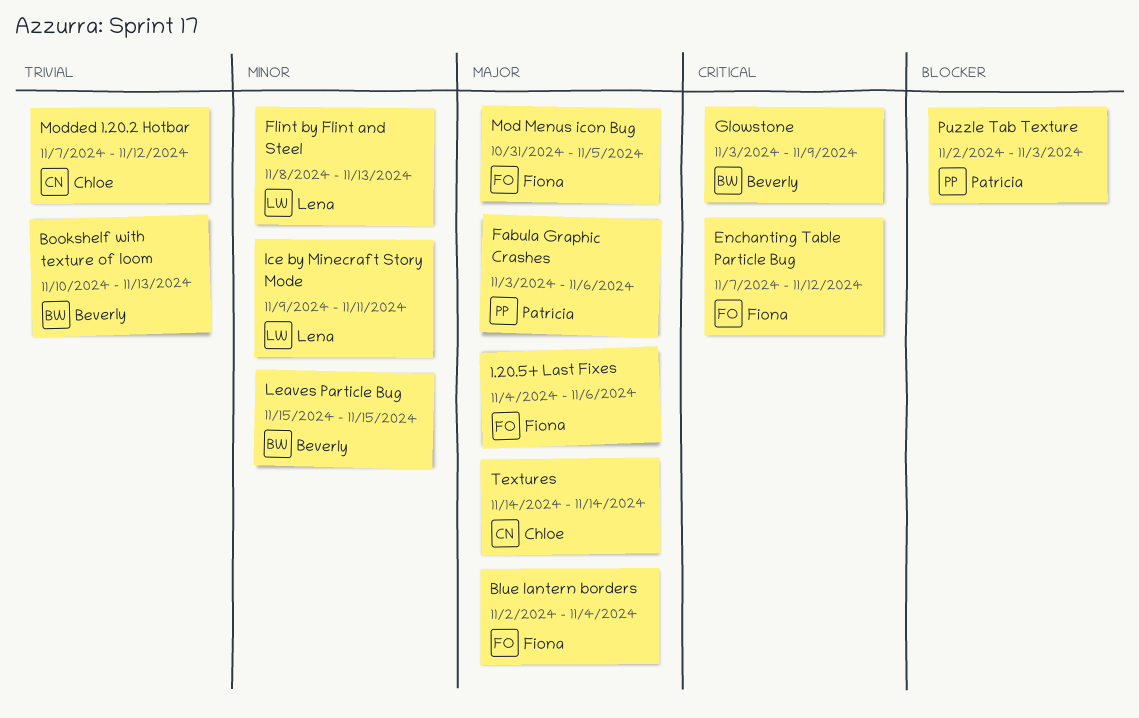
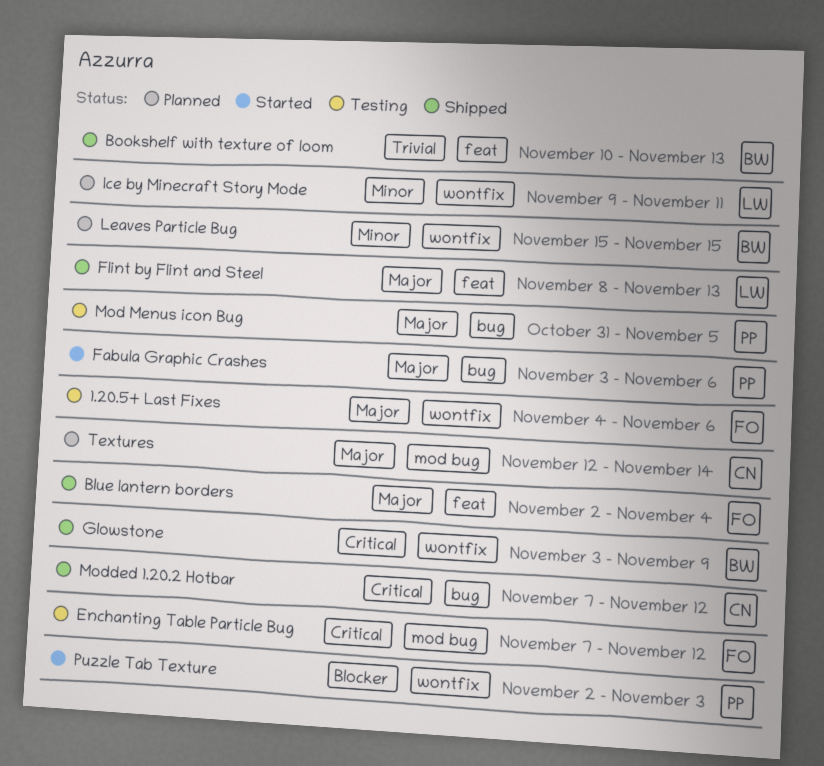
Flint by Flint and Steel, priority: Minor -> Major
Mod Menus icon Bug, owner: Fiona -> Patrícia
Modded 1.20.2 Hotbar, priority: Trivial -> Critical
Textures, start: Nov 14 -> Nov 12

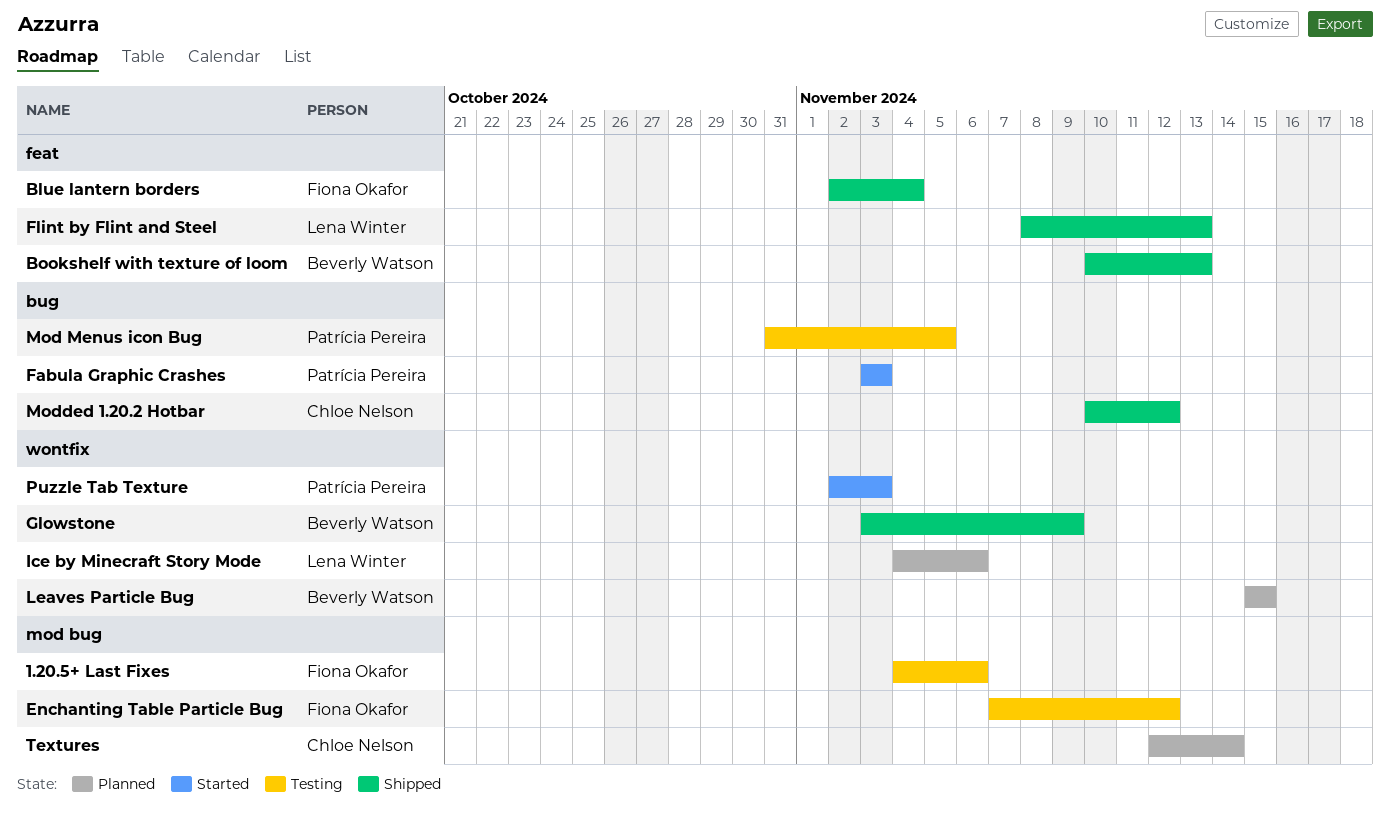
1.20.5+ Last Fixes, label: wontfix -> mod bug
Fabula Graphic Crashes, due: Nov 6 -> Nov 3
Ice by Minecraft Story Mode, start: Nov 9 -> Nov 4
Ice by Minecraft Story Mode, due: Nov 11 -> Nov 6
Modded 1.20.2 Hotbar, start: Nov 7 -> Nov 10

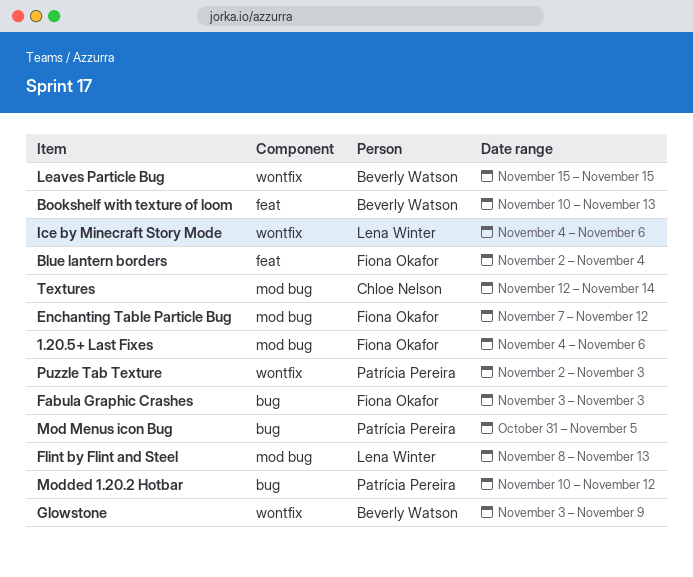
Fabula Graphic Crashes, owner: Patrícia Pereira -> Fiona Okafor
Flint by Flint and Steel, label: feat -> mod bug
Modded 1.20.2 Hotbar, owner: Chloe Nelson -> Patrícia Pereira

